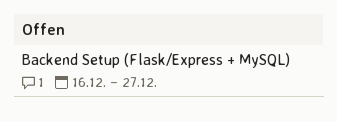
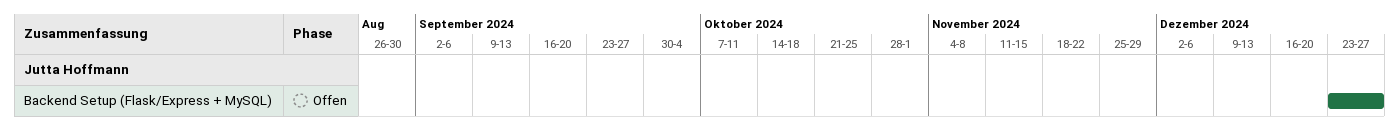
Backend Setup (Flask/Express + MySQL), start: Dec 16 -> Dec 23

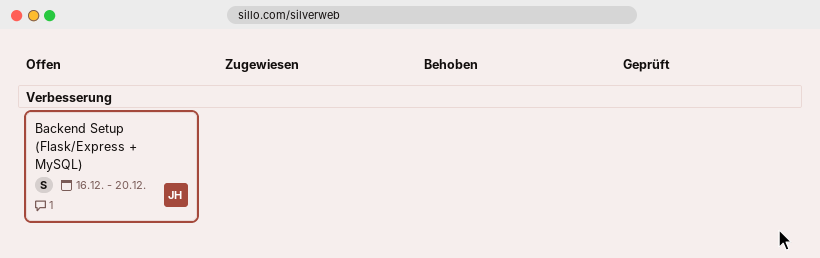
Backend Setup (Flask/Express + MySQL), start: Dec 23 -> Dec 16
Backend Setup (Flask/Express + MySQL), due: Dec 27 -> Dec 20

